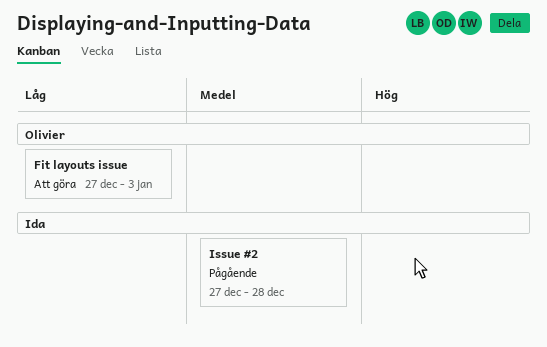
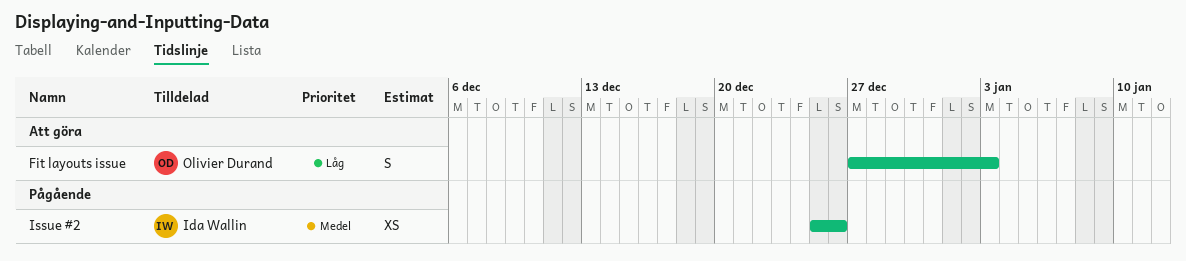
Issue #2, start: Dec 27 -> Dec 25
Issue #2, due: Dec 28 -> Dec 26

